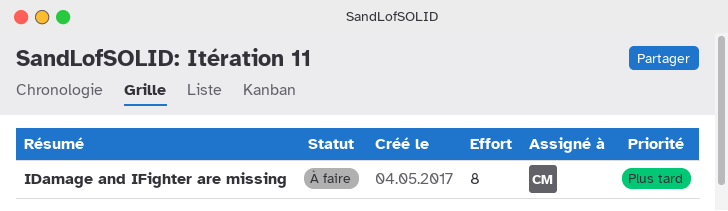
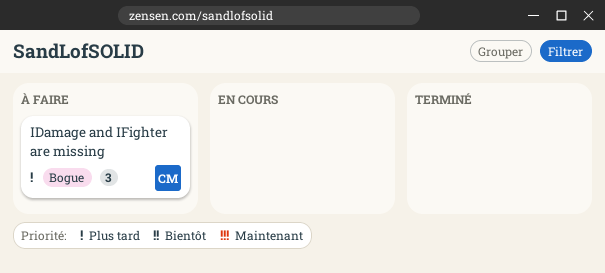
IDamage and IFighter are missing, estimate: 8 -> 3

